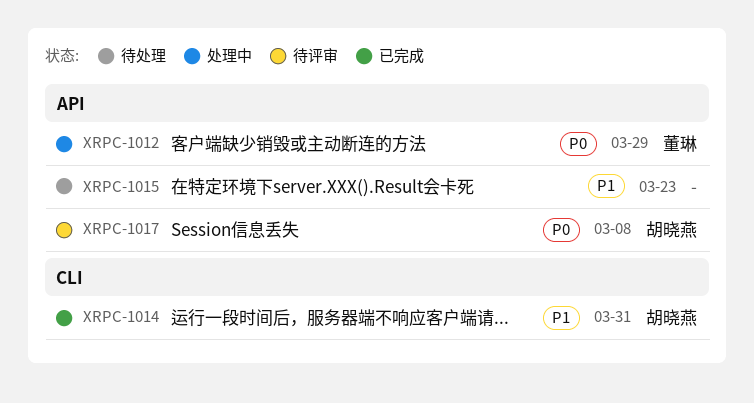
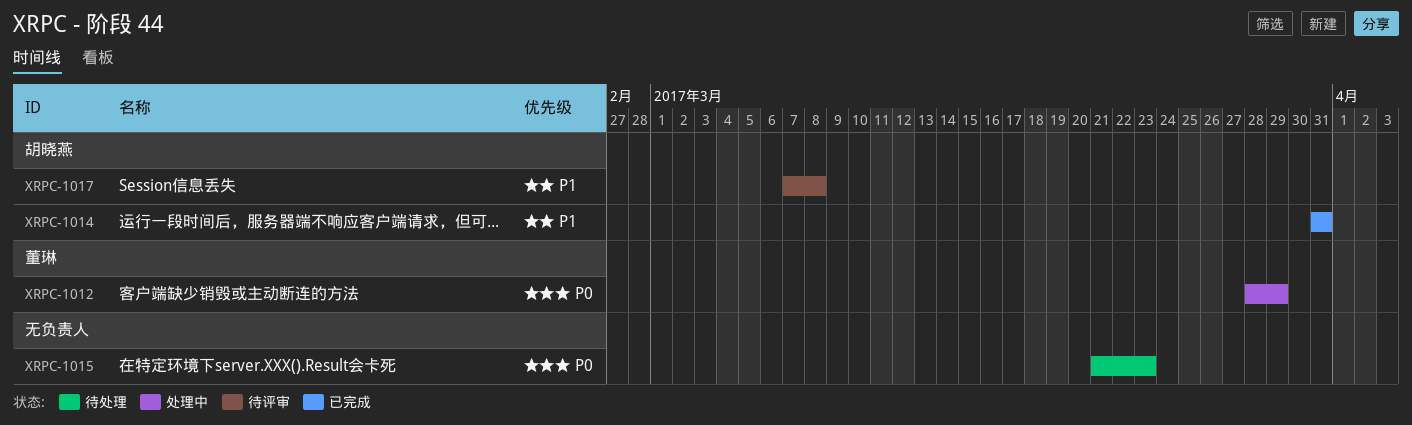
XRPC-1015, priority: P1 -> P0
XRPC-1017, priority: P0 -> P1

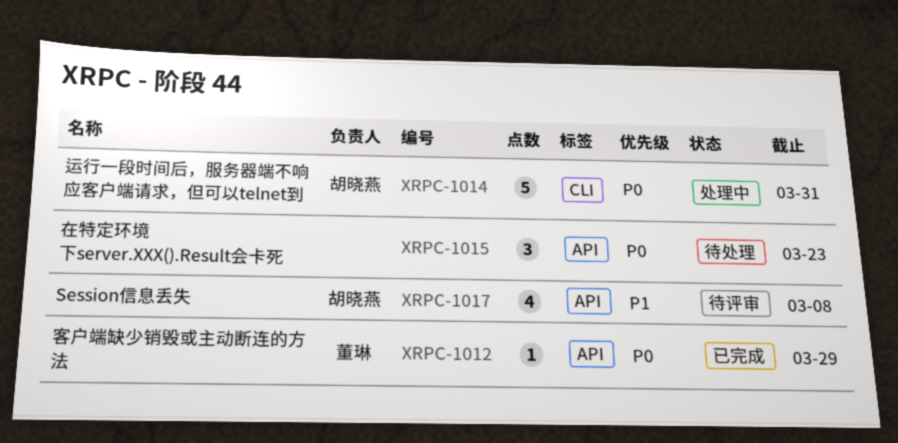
XRPC-1012, status: 处理中 -> 已完成
XRPC-1014, status: 已完成 -> 处理中
XRPC-1014, priority: P1 -> P0

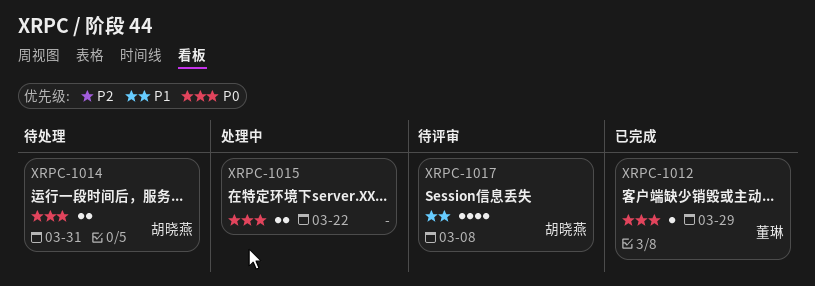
XRPC-1014, status: 处理中 -> 待处理
XRPC-1014, estimate: 5 -> 2
XRPC-1015, status: 待处理 -> 处理中
XRPC-1015, estimate: 3 -> 2
XRPC-1015, due: Mar 23 -> Mar 22

